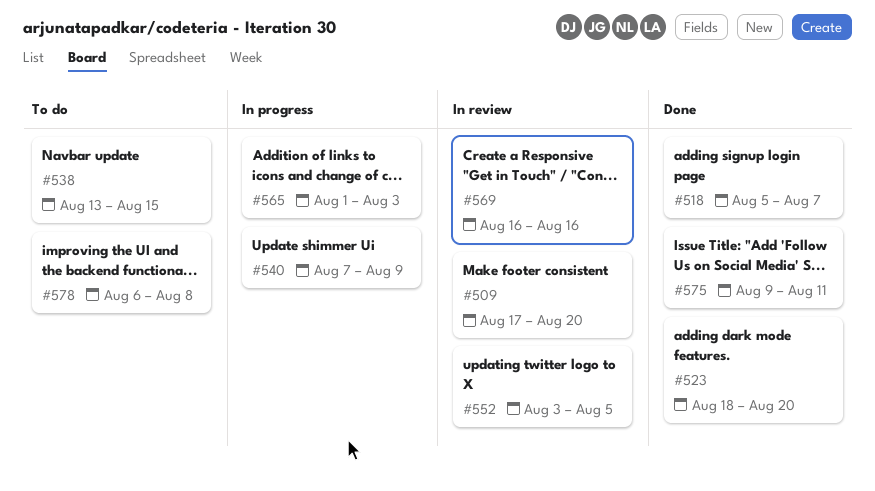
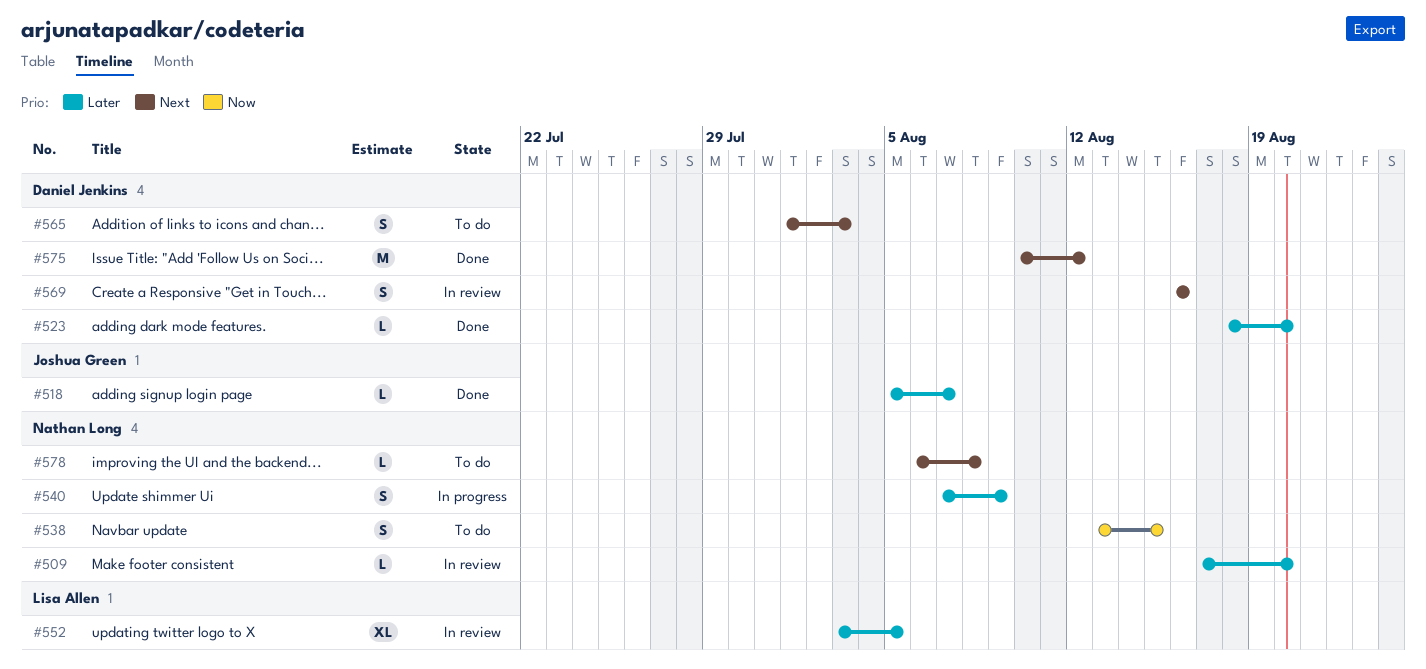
#565, status: In progress -> To do
#575, start: Aug 9 -> Aug 10
#575, due: Aug 11 -> Aug 12

